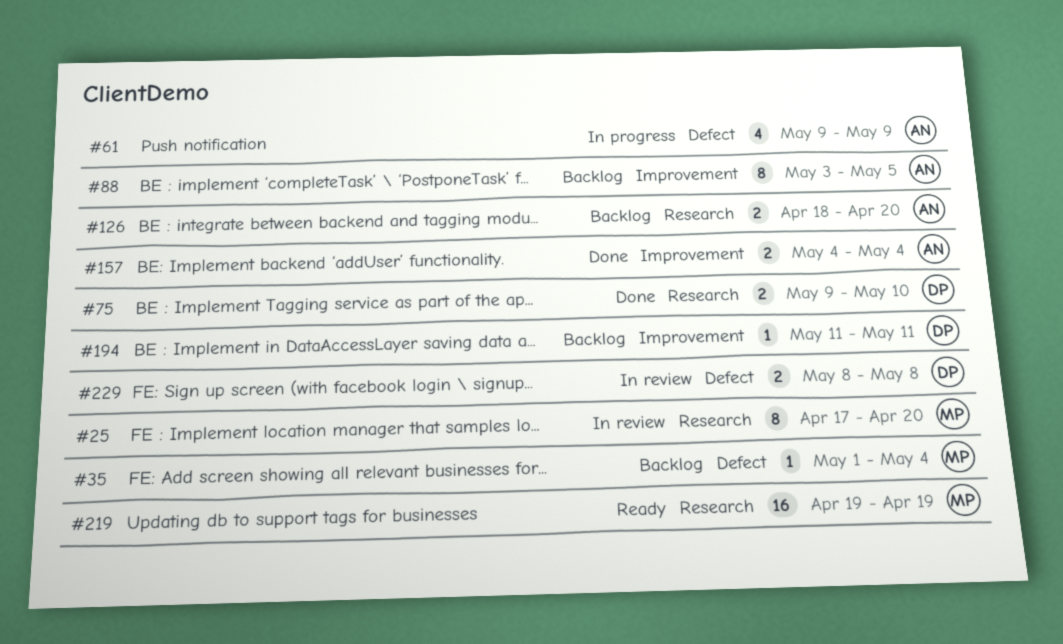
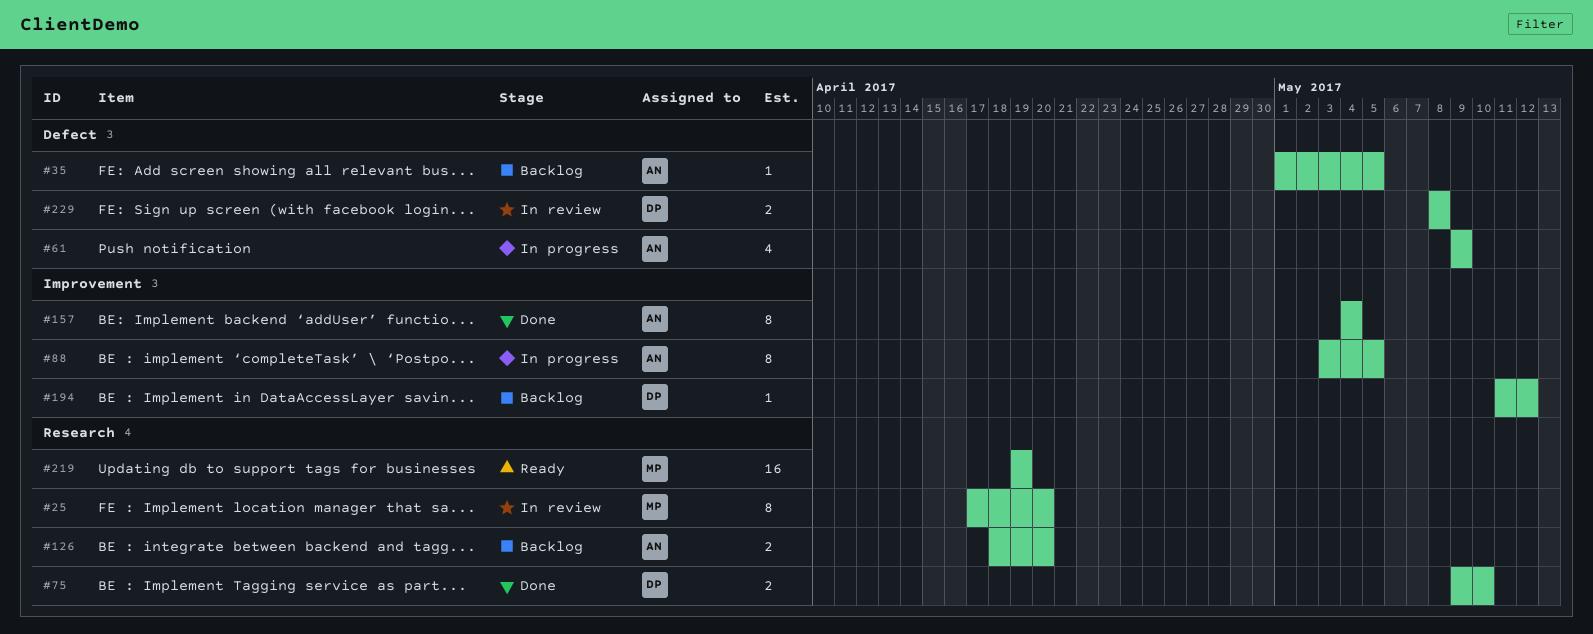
#35, owner: MP -> AN
#35, due: May 4 -> May 5
#88, status: Backlog -> In progress
#157, estimate: 2 -> 8
#194, due: May 11 -> May 12

